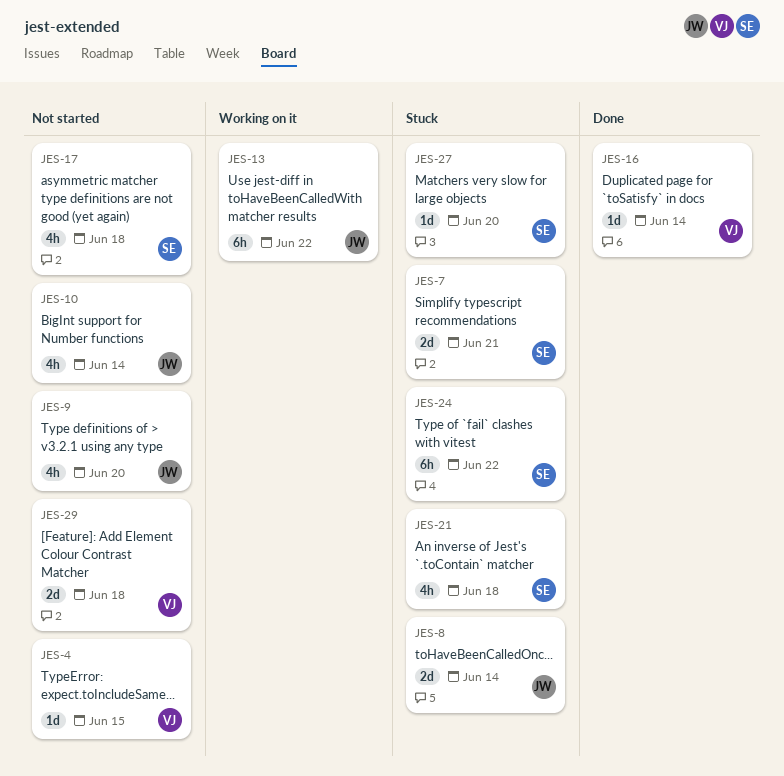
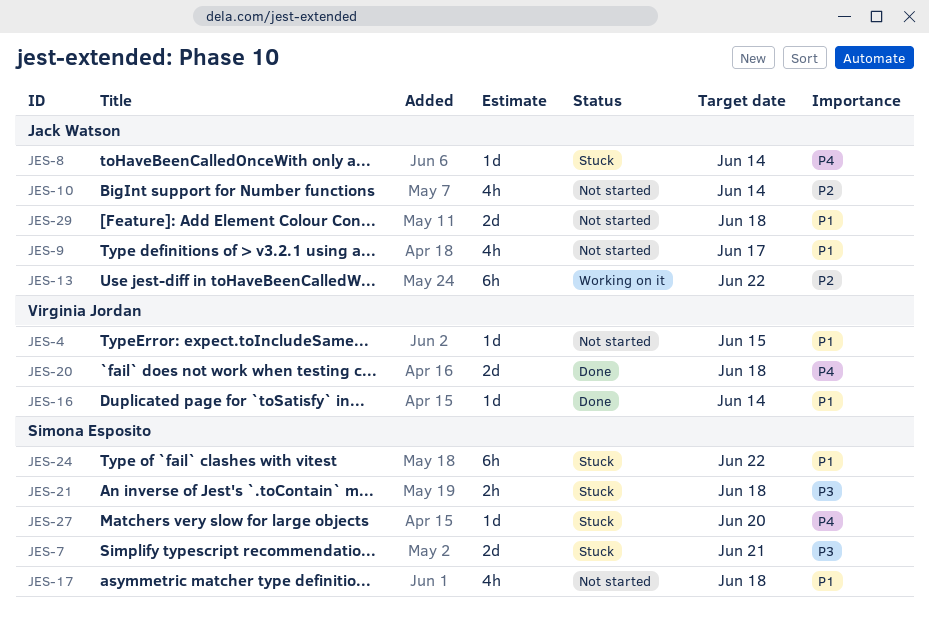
JES-8, estimate: 2d -> 1d
JES-9, due: Jun 20 -> Jun 17
JES-20: none -> present
JES-21, estimate: 4h -> 2h
JES-29, owner: Virginia Jordan -> Jack Watson

